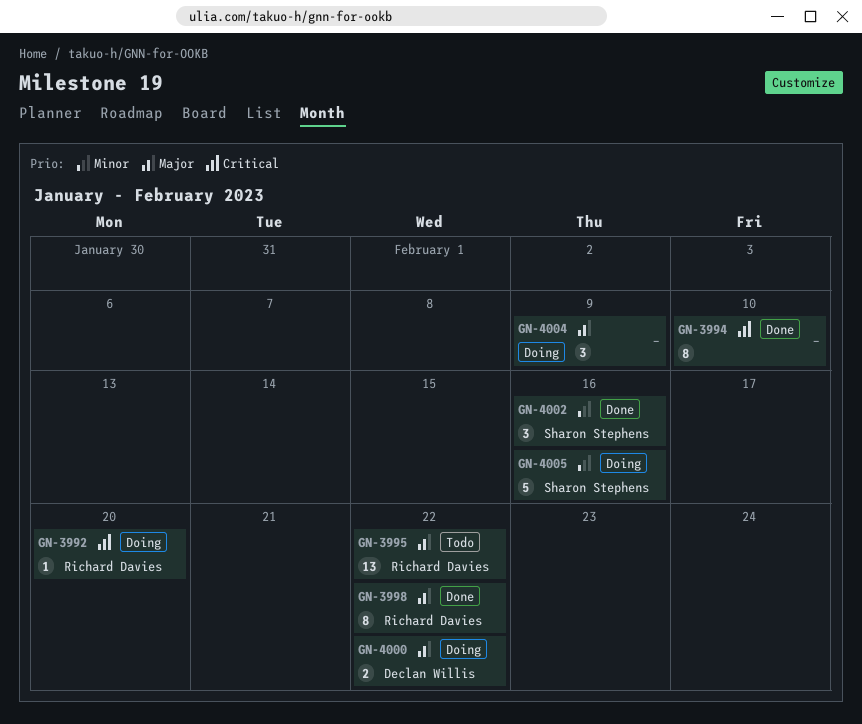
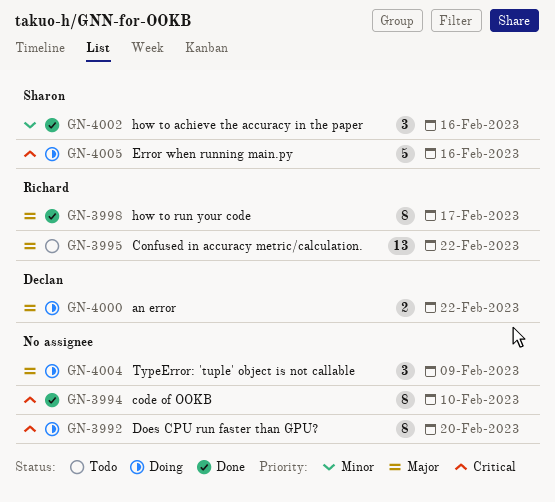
GN-3992, owner: Richard Davies -> none
GN-3992, estimate: 1 -> 8
GN-3998, due: Feb 22 -> Feb 17
GN-4005, priority: Minor -> Critical

